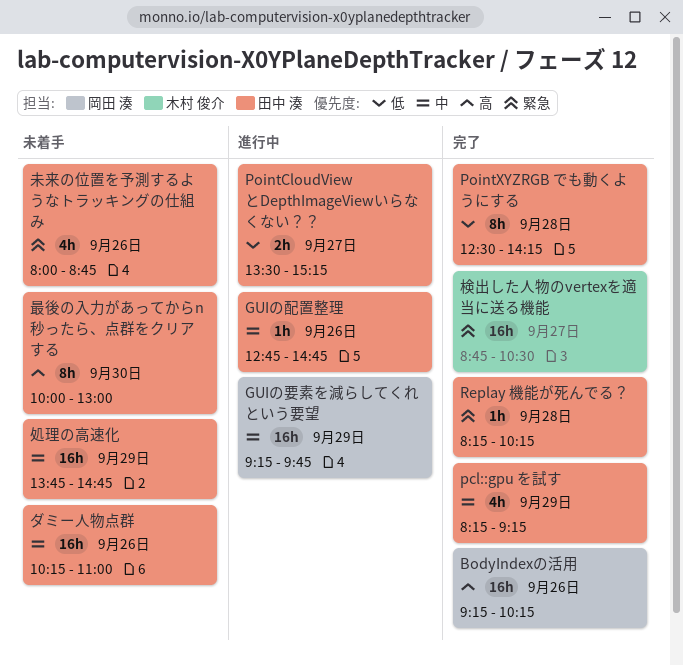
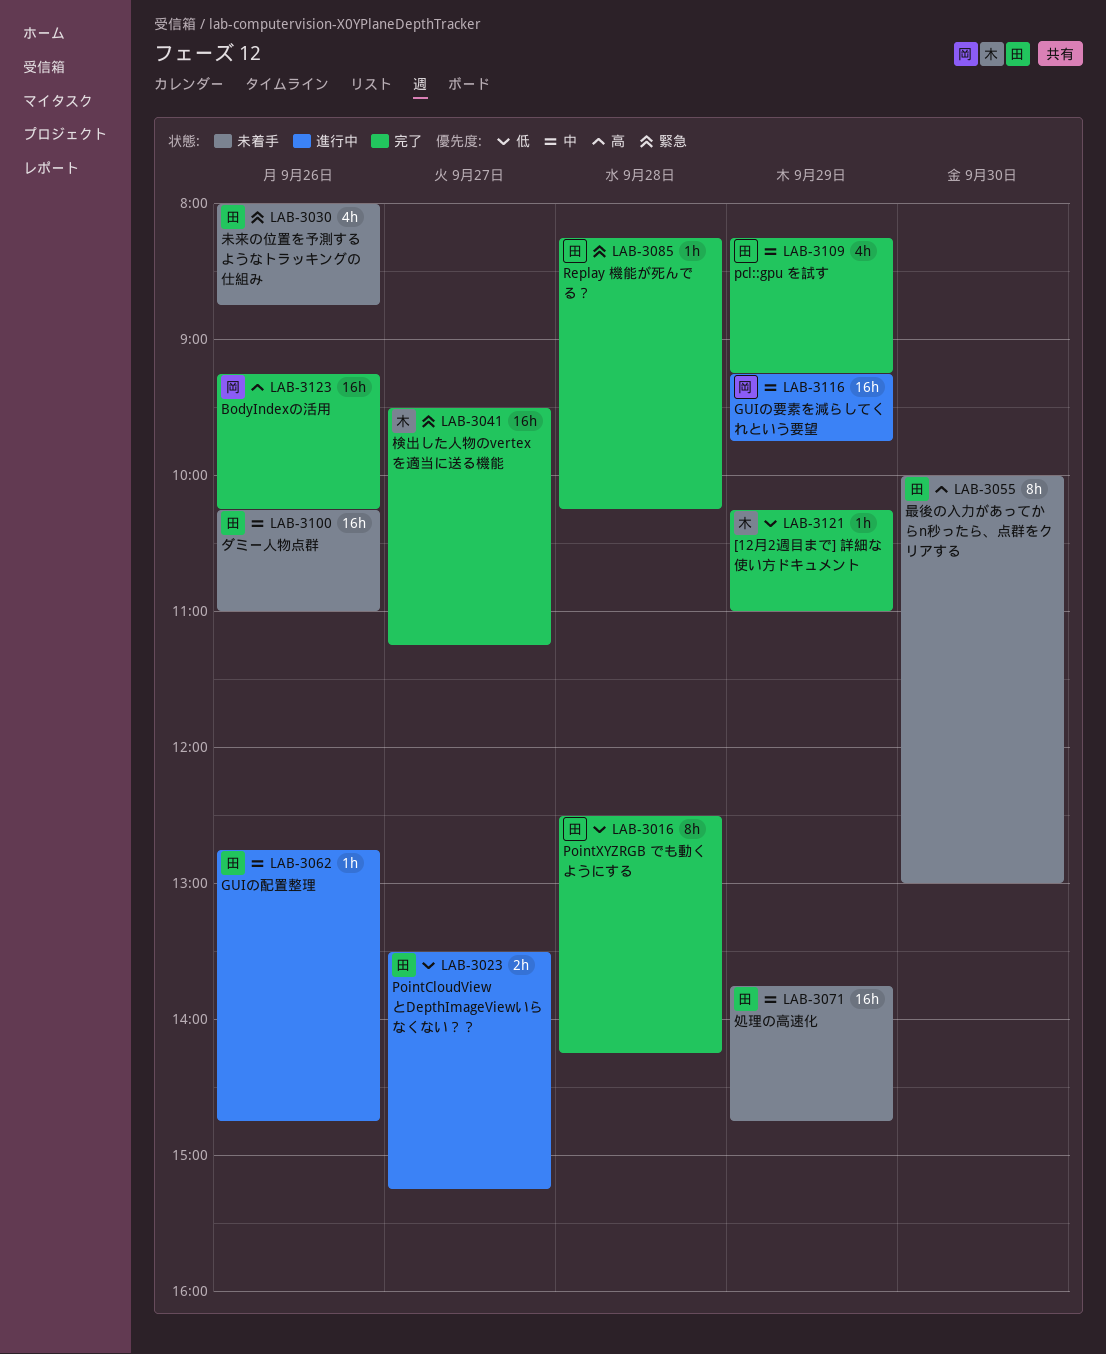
[12月2週目まで] 詳細な使い方ドキュメント: none -> present
検出した人物のvertexを適当に送る機能, begins: 08:45 -> 09:30
検出した人物のvertexを適当に送る機能, ends: 10:30 -> 11:15

